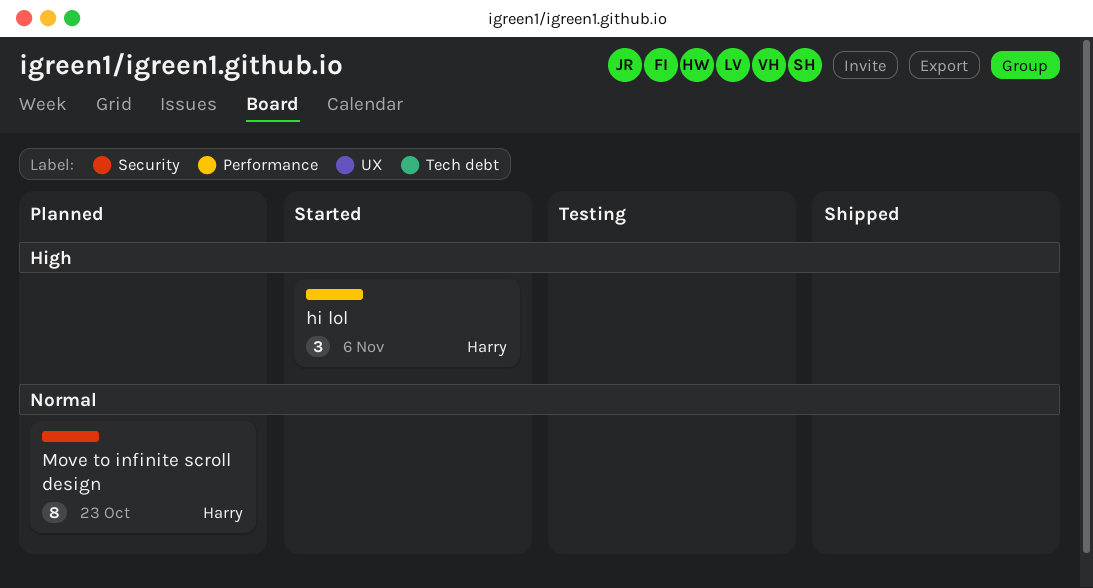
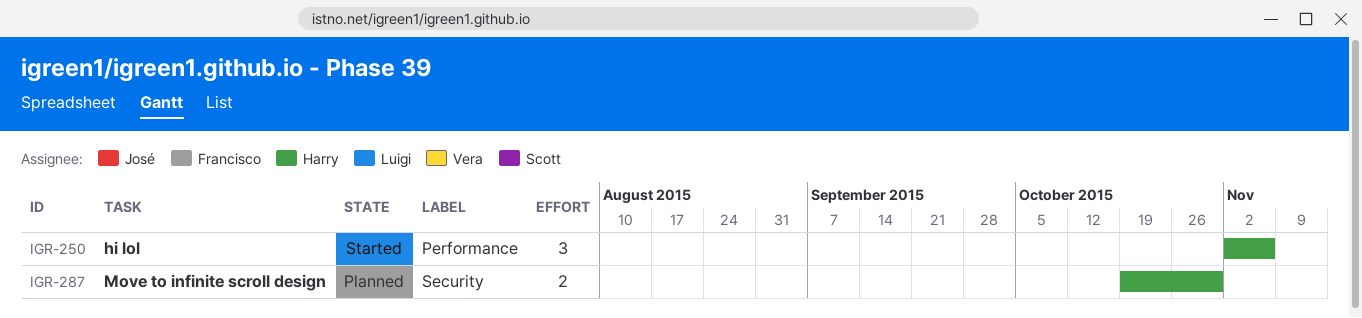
Move to infinite scroll design, estimate: 8 -> 2
Move to infinite scroll design, due: Oct 23 -> Oct 30

